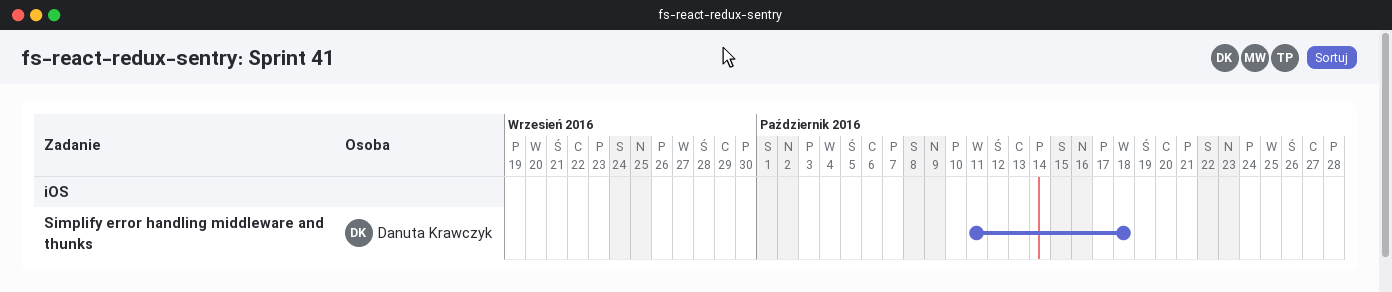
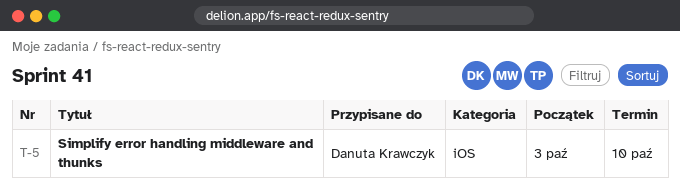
Simplify error handling middleware and thunks, start: Oct 11 -> Oct 3
Simplify error handling middleware and thunks, due: Oct 18 -> Oct 10

